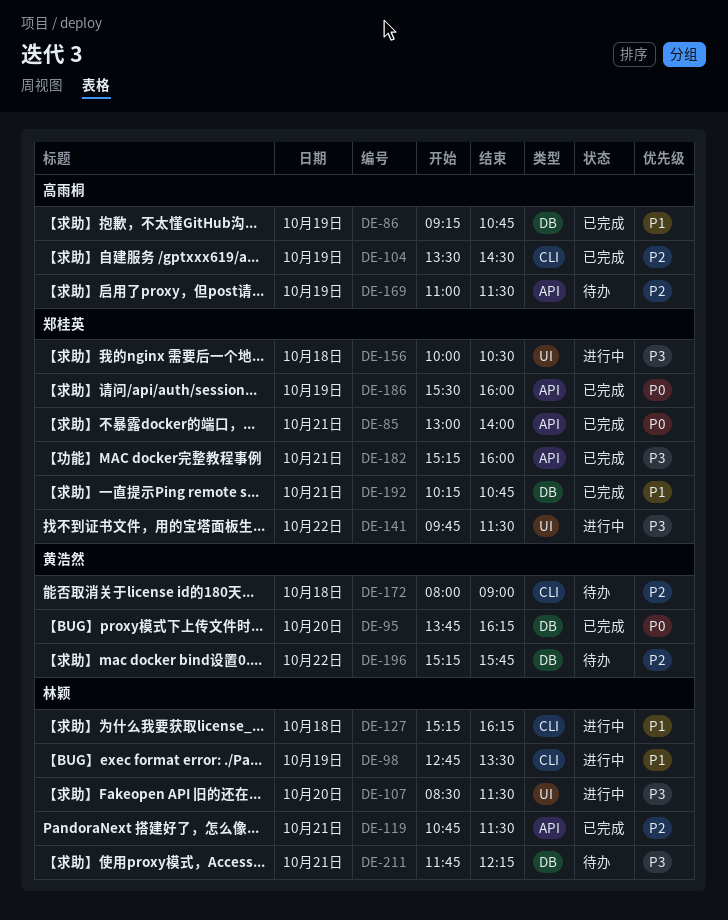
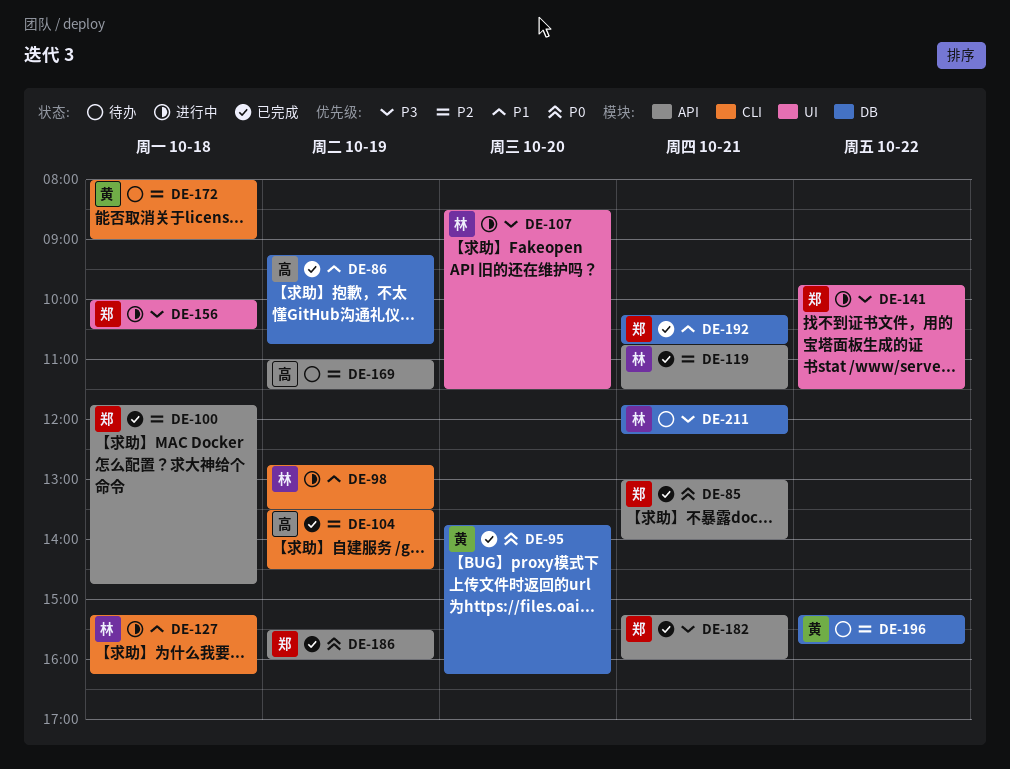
DE-100: none -> present

